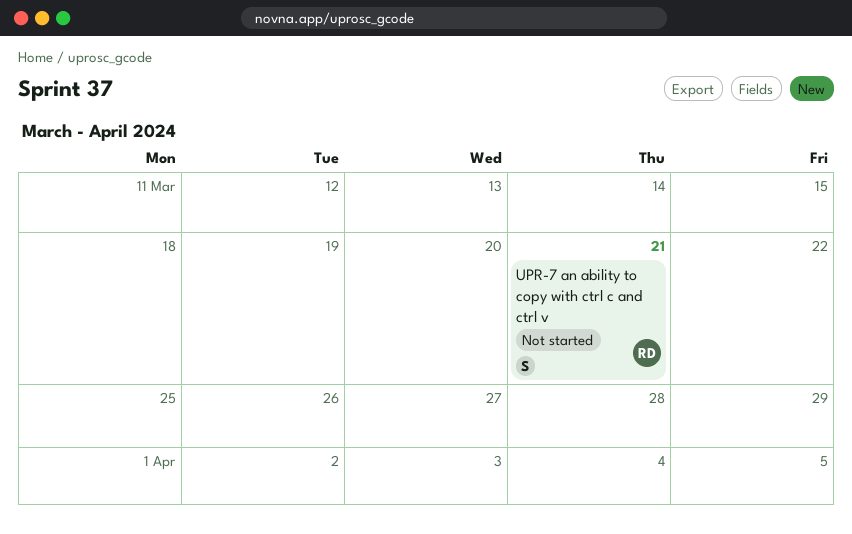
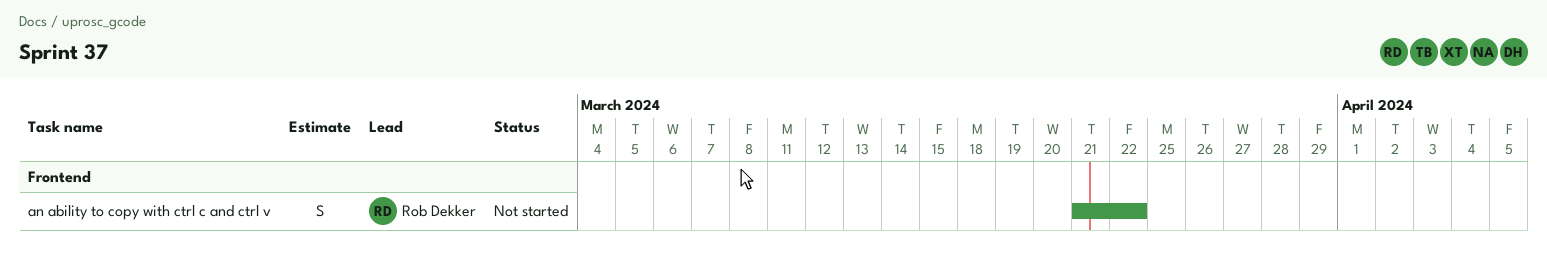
an ability to copy with ctrl c and ctrl v, due: Mar 21 -> Mar 22

